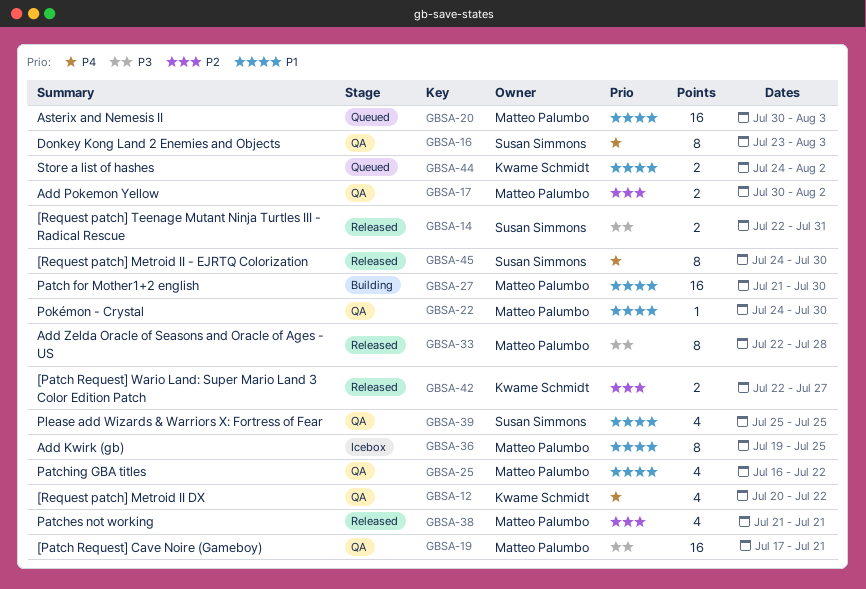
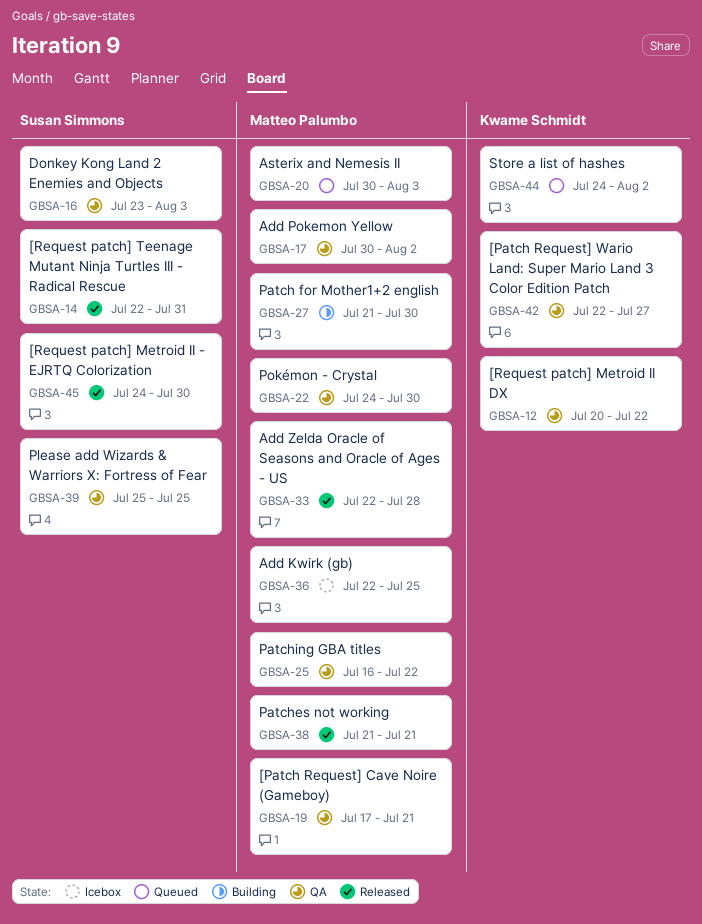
GBSA-36, start: Jul 19 -> Jul 22
GBSA-42, status: Released -> QA

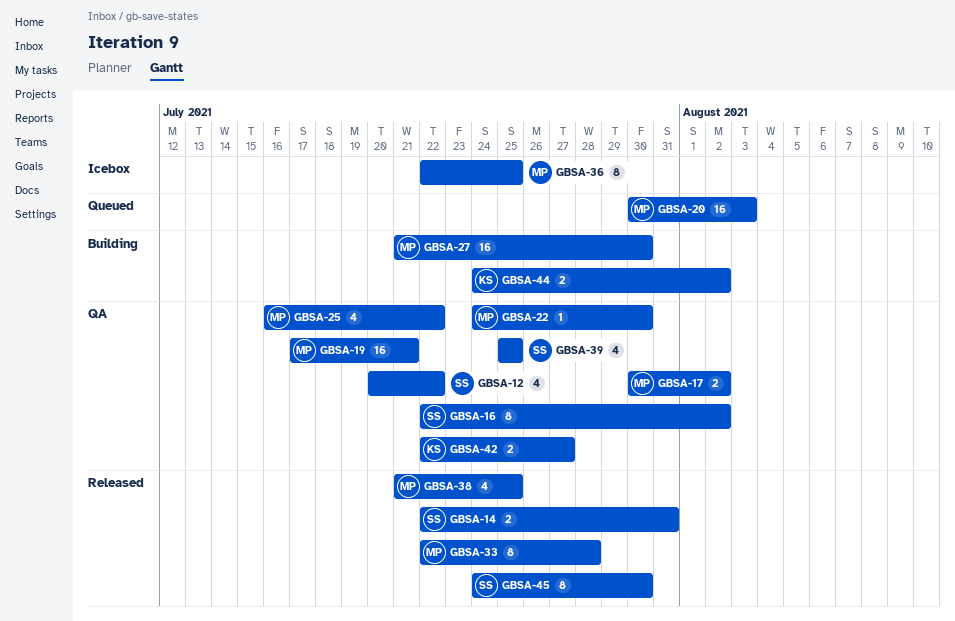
GBSA-12, owner: Kwame Schmidt -> Susan Simmons
GBSA-16, start: Jul 23 -> Jul 22
GBSA-16, due: Aug 3 -> Aug 2
GBSA-38, due: Jul 21 -> Jul 25
GBSA-44, status: Queued -> Building

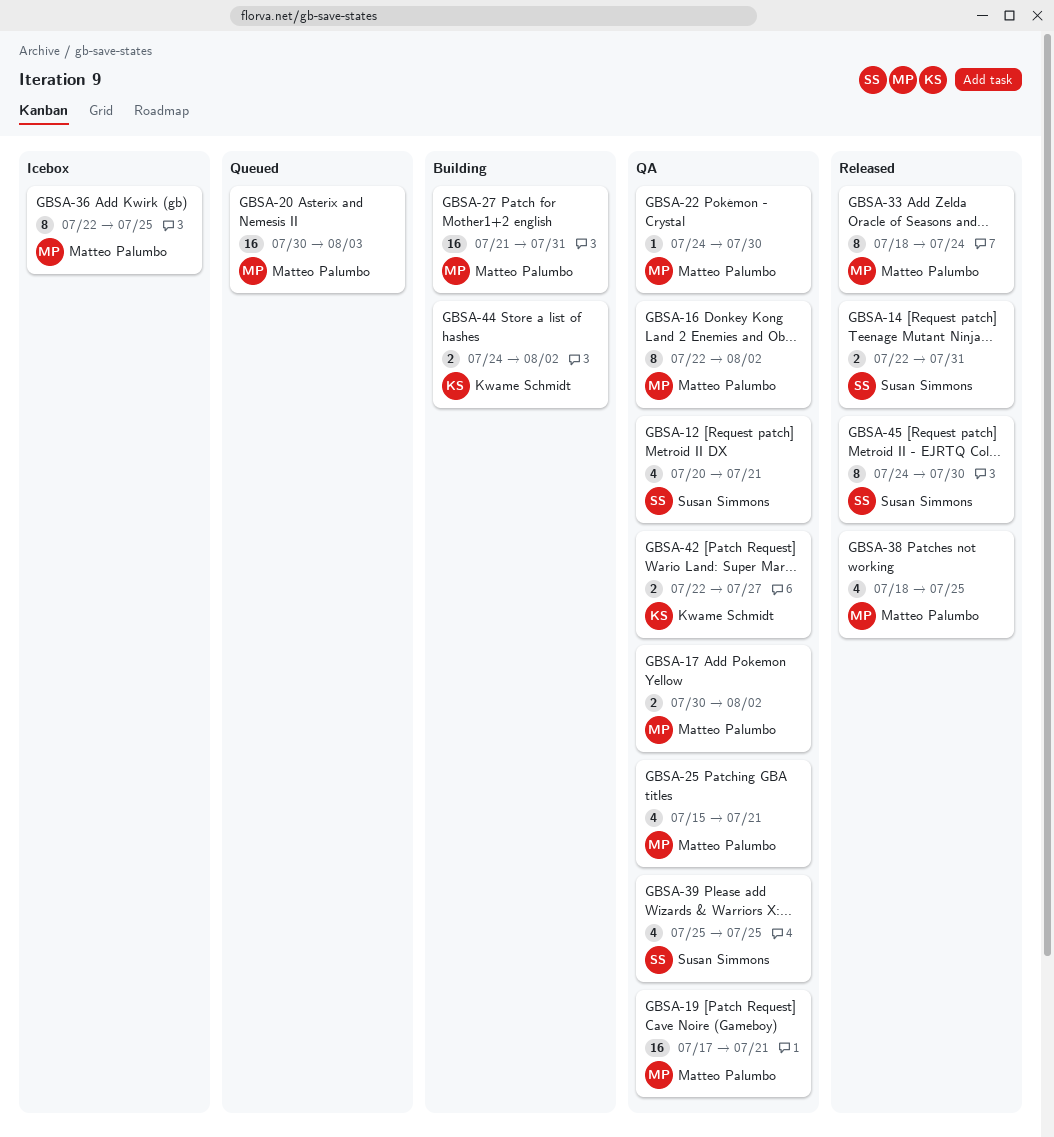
GBSA-12, due: Jul 22 -> Jul 21
GBSA-16, owner: Susan Simmons -> Matteo Palumbo
GBSA-25, start: Jul 16 -> Jul 15
GBSA-25, due: Jul 22 -> Jul 21
GBSA-27, due: Jul 30 -> Jul 31
GBSA-33, start: Jul 22 -> Jul 18
GBSA-33, due: Jul 28 -> Jul 24
GBSA-38, start: Jul 21 -> Jul 18

